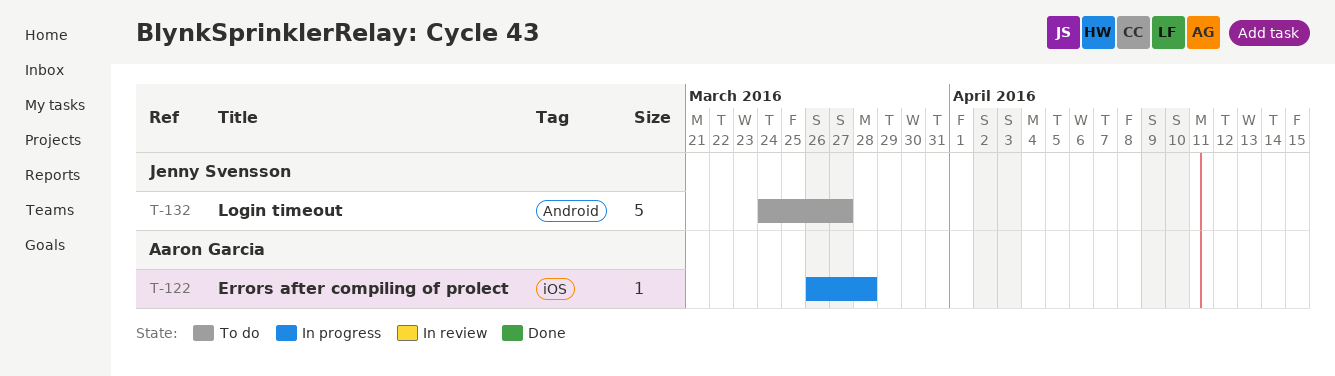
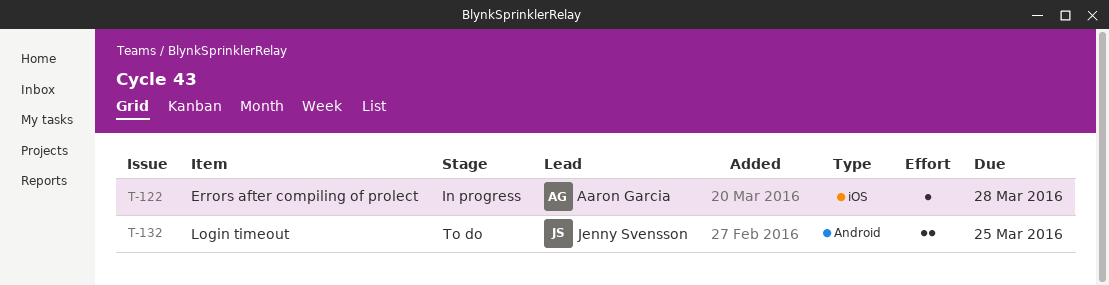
T-132, estimate: 5 -> 2
T-132, due: Mar 27 -> Mar 25

